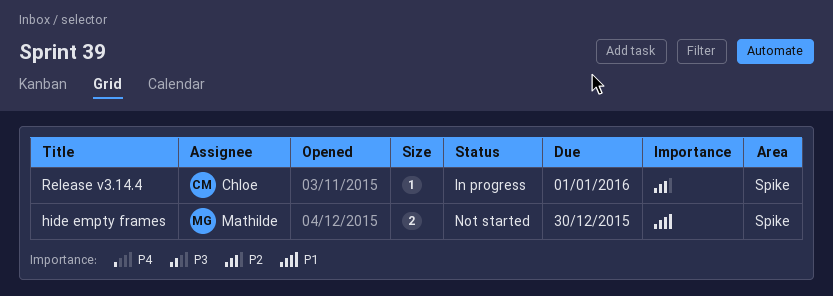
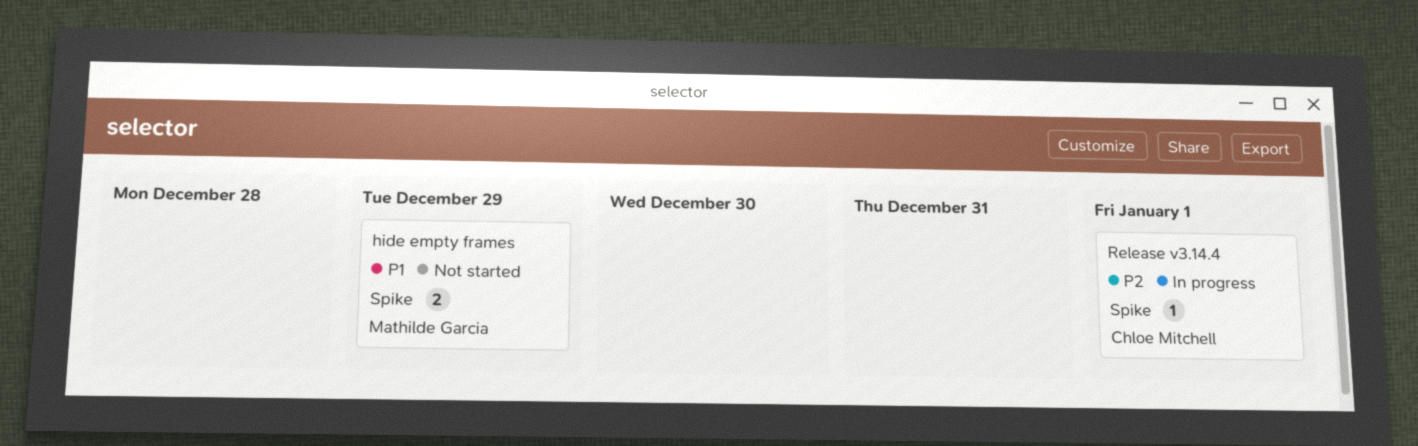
hide empty frames, due: Dec 30 -> Dec 29

